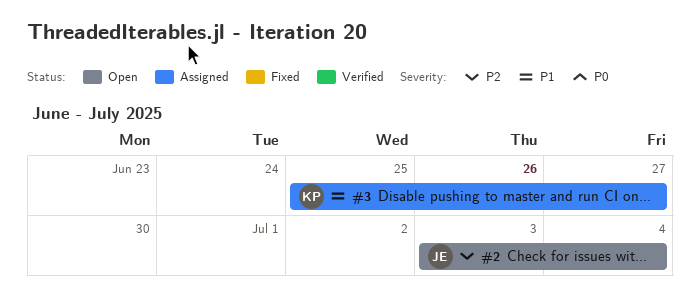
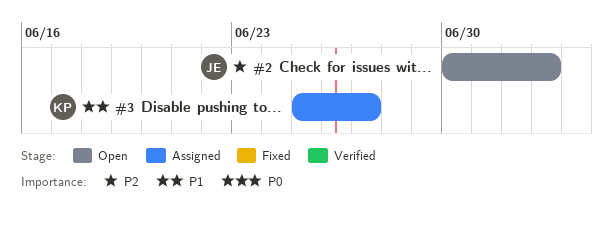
#2, start: Jul 3 -> Jun 30
#2, due: Jul 4 -> Jul 3

